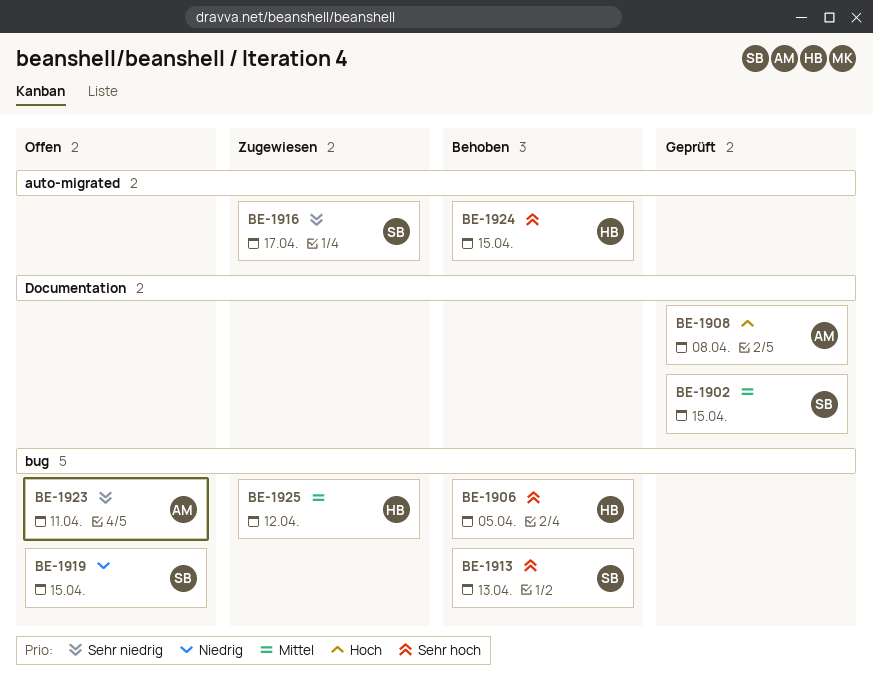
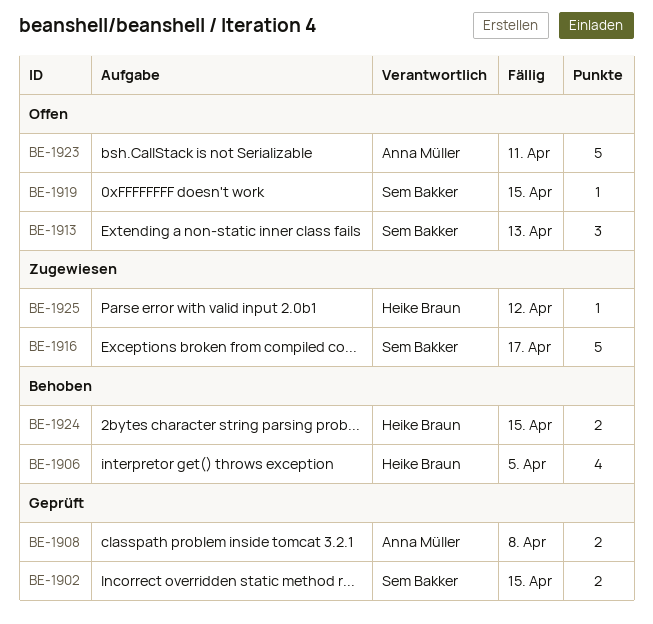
BE-1913, status: Behoben -> Offen

